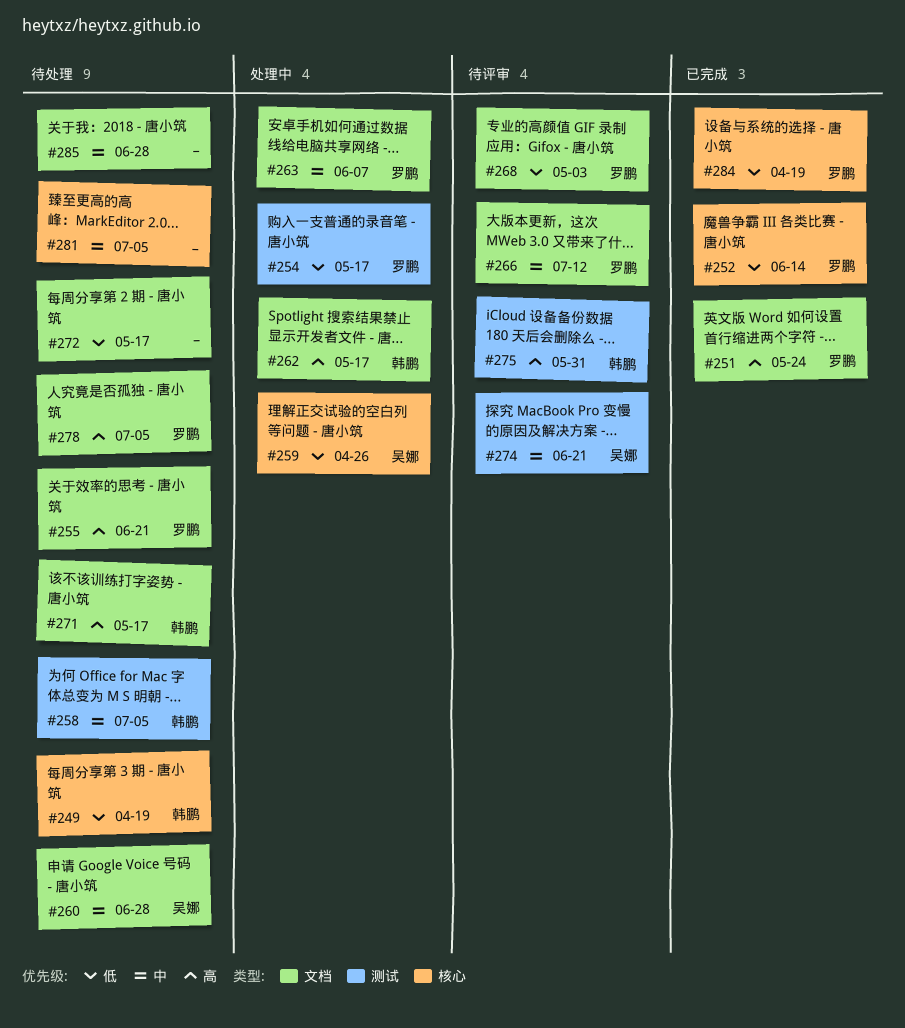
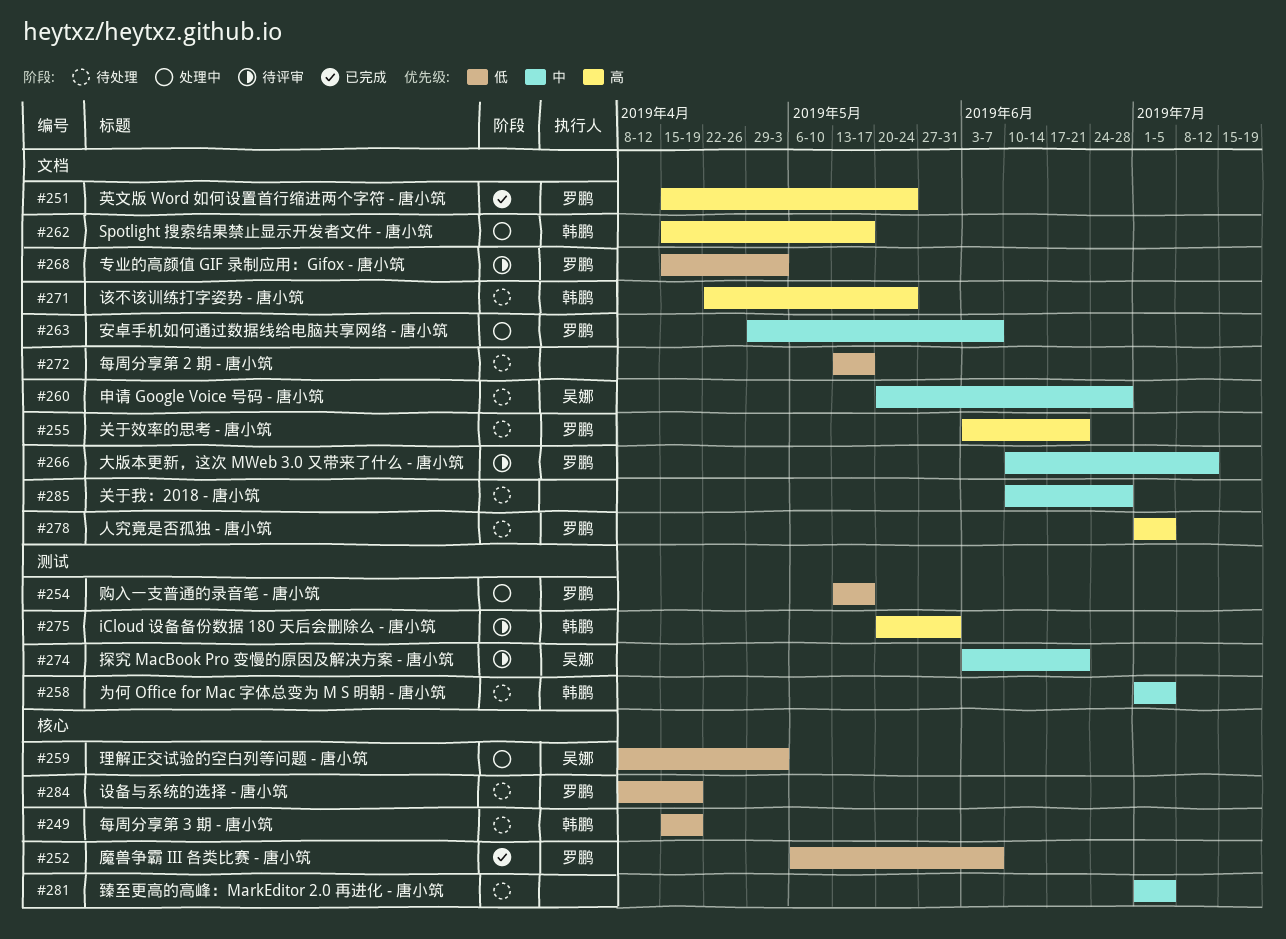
#252, due: Jun 14 -> Jun 7
#259, due: Apr 26 -> May 3
#271, due: May 17 -> May 24
#284, status: 已完成 -> 待处理

